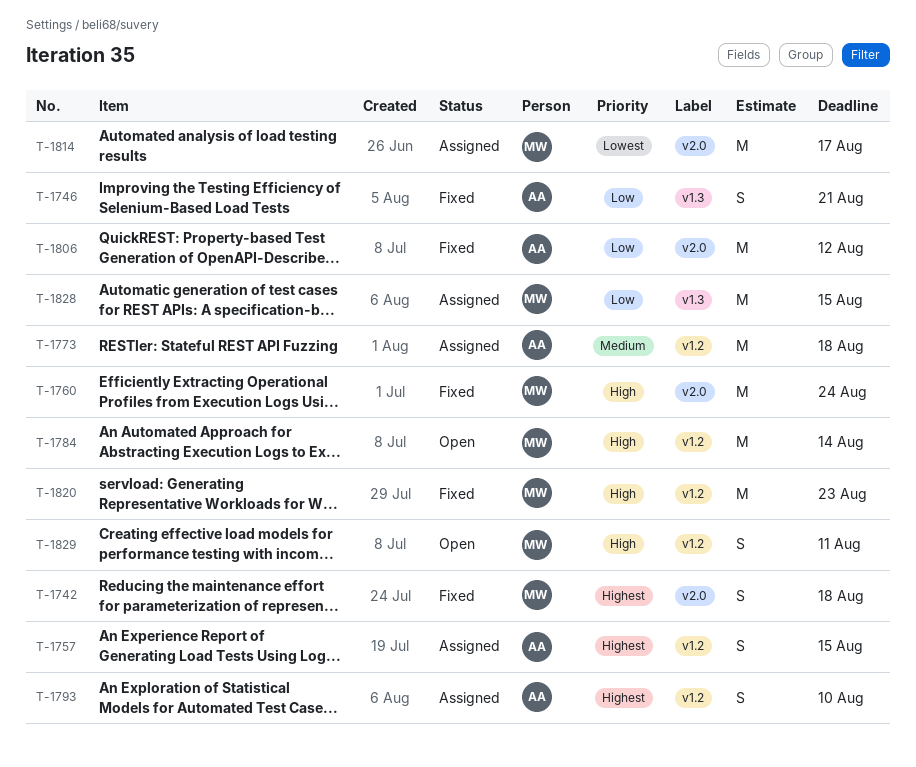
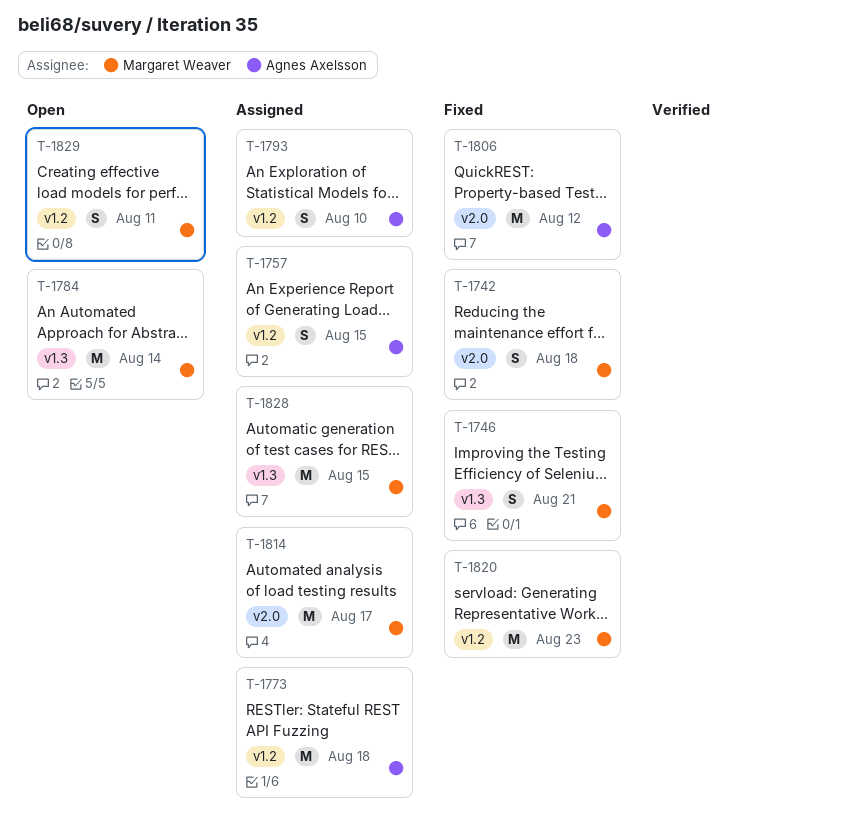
T-1746, owner: Agnes Axelsson -> Margaret Weaver
T-1760: present -> none
T-1784, label: v1.2 -> v1.3

